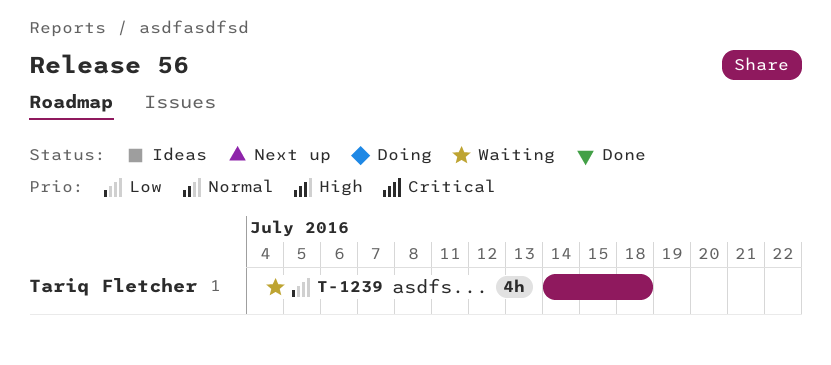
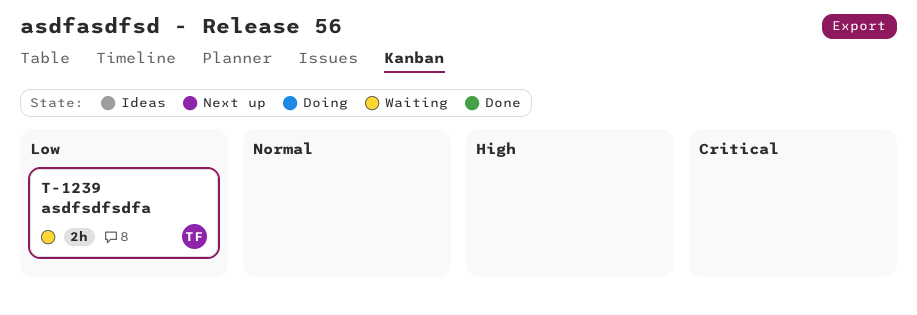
T-1239, estimate: 4h -> 2h

